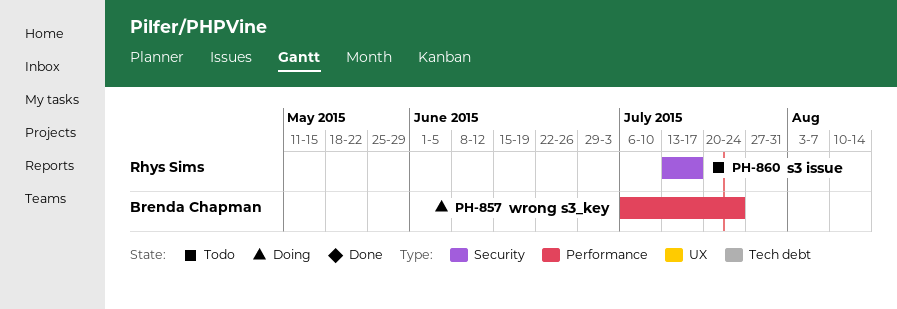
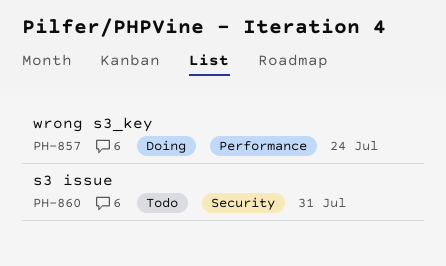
PH-860, due: Jul 17 -> Jul 31

